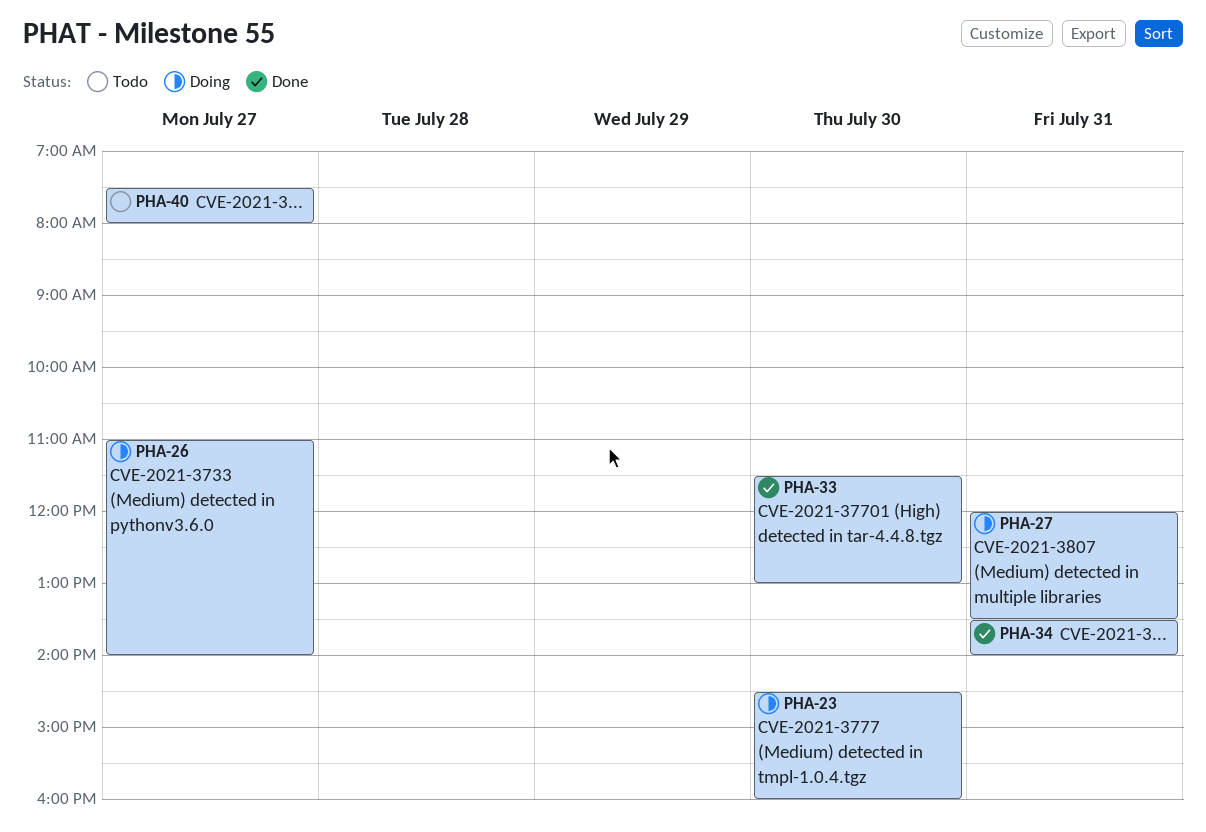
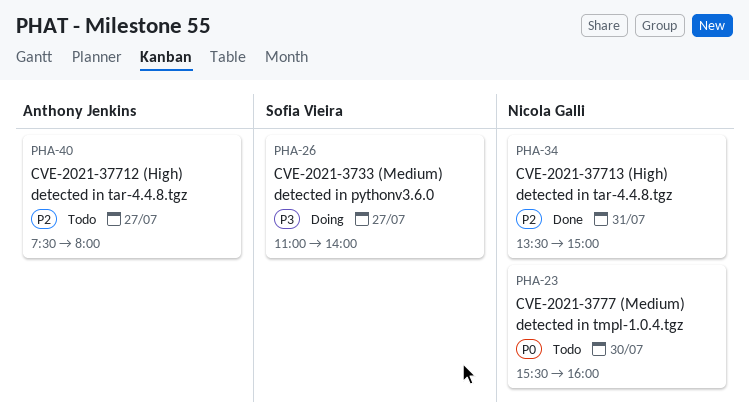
PHA-23, status: Doing -> Todo
PHA-23, begins: 14:30 -> 15:30
PHA-27: present -> none
PHA-33: present -> none
PHA-34, ends: 14:00 -> 15:00

